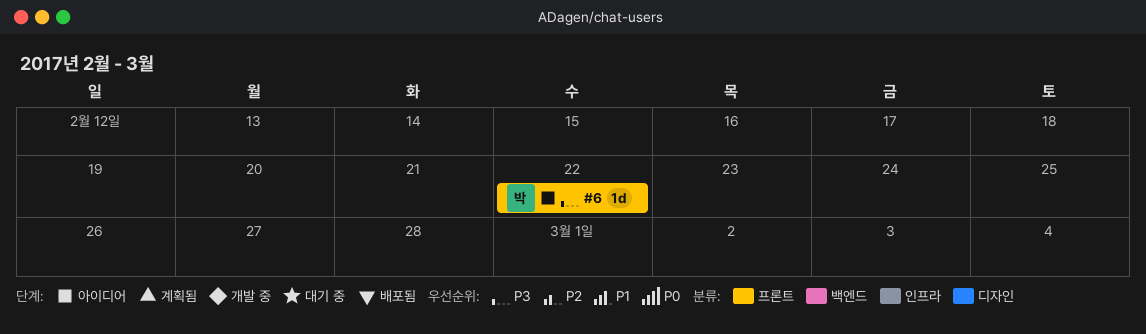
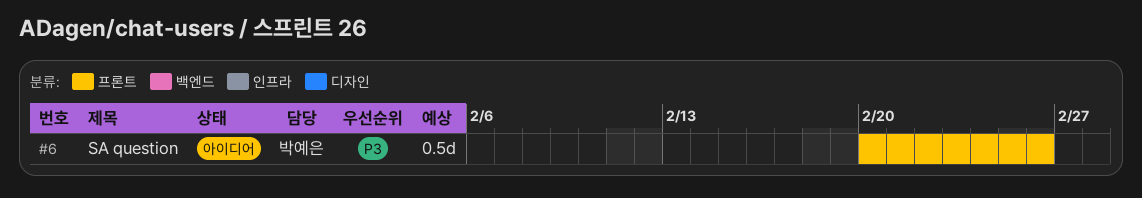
#6, estimate: 1d -> 0.5d
#6, start: Feb 22 -> Feb 20
#6, due: Feb 22 -> Feb 26

